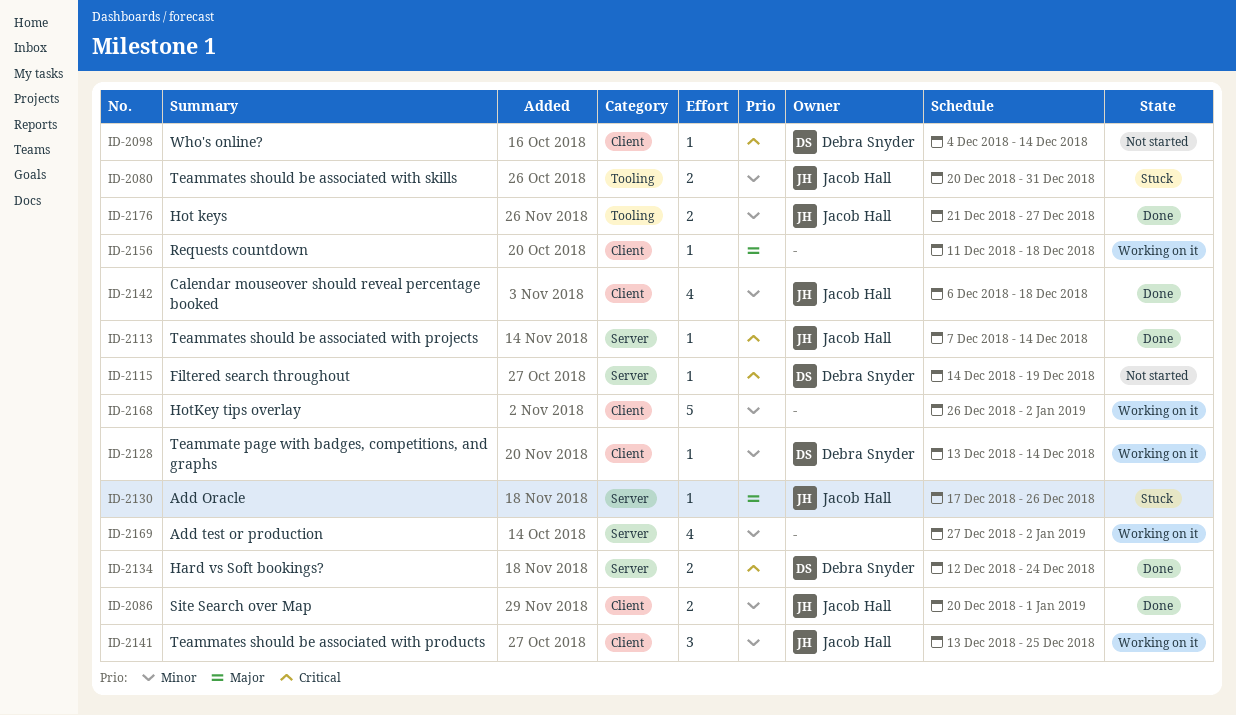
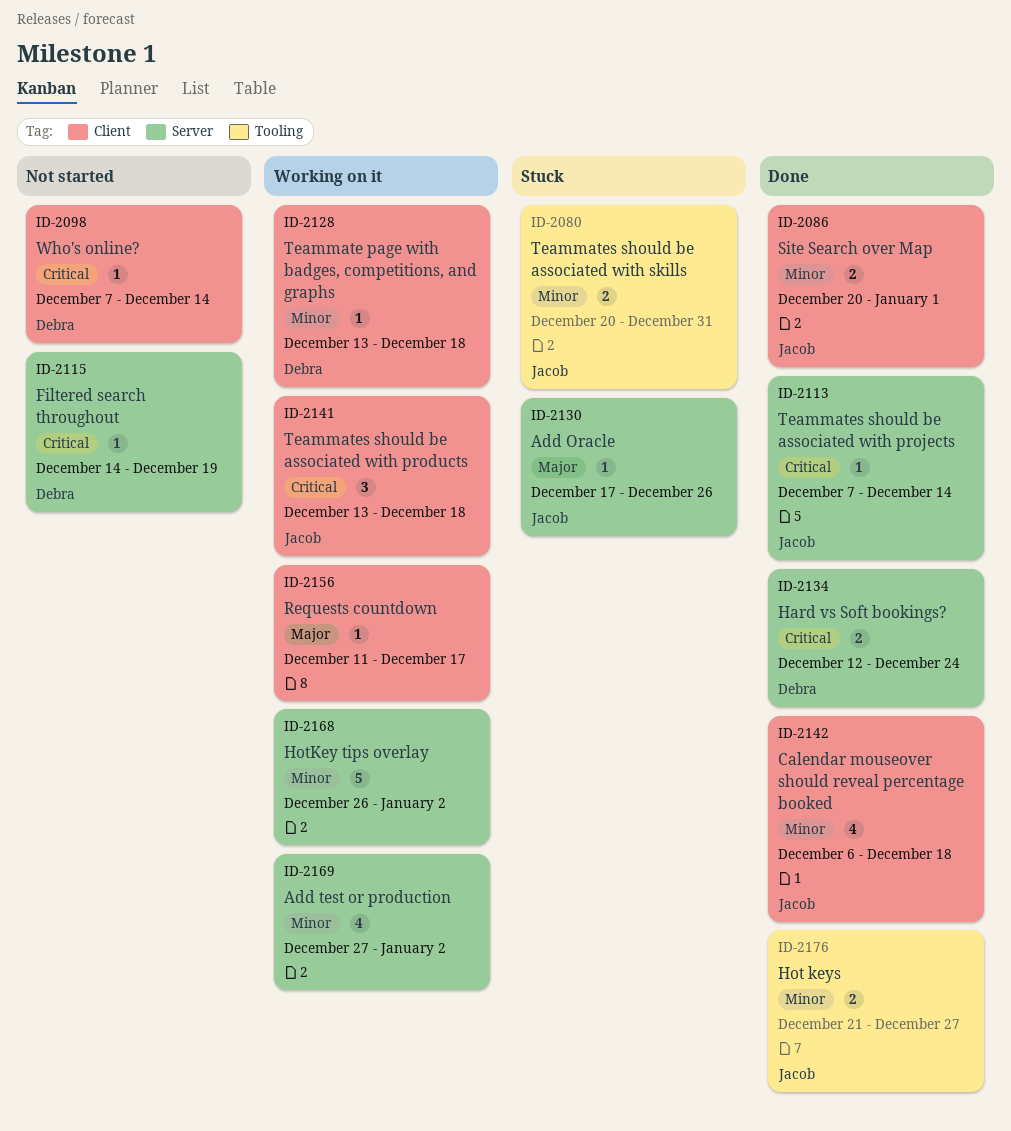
ID-2098, start: Dec 4 -> Dec 7
ID-2128, due: Dec 14 -> Dec 18
ID-2141, priority: Minor -> Critical
ID-2141, due: Dec 25 -> Dec 18
ID-2156, due: Dec 18 -> Dec 17
ID-2168, label: Client -> Server

